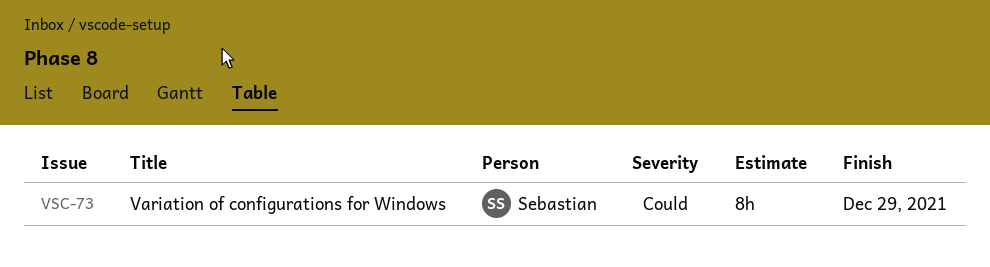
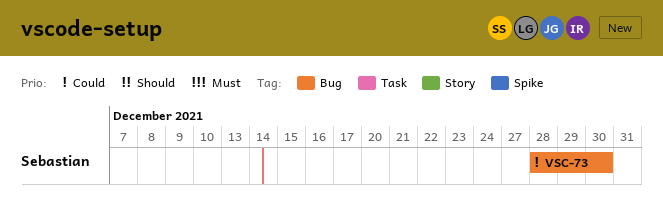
VSC-73, due: Dec 29 -> Dec 30

